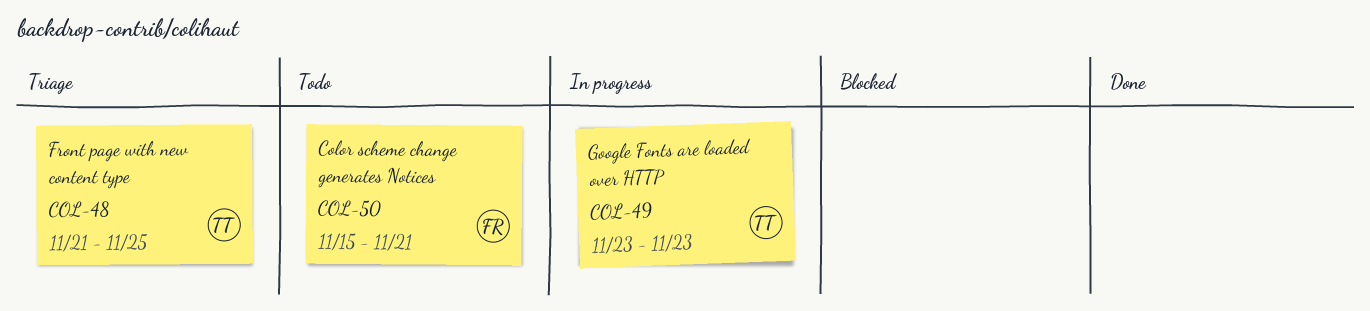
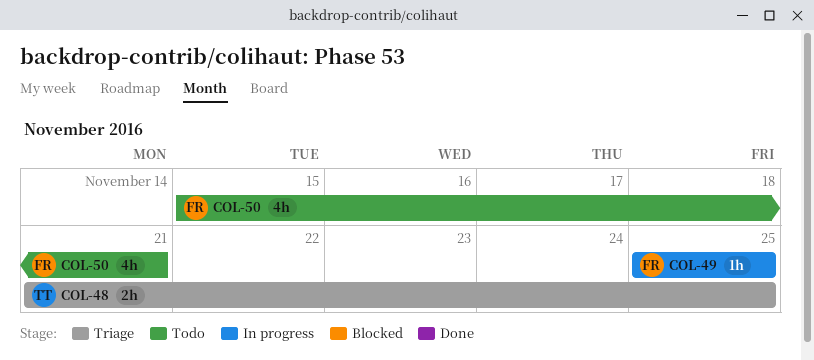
COL-49, owner: TT -> FR
COL-49, start: Nov 23 -> Nov 25
COL-49, due: Nov 23 -> Nov 25

